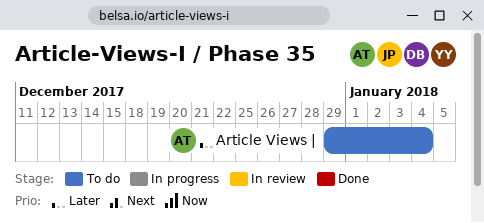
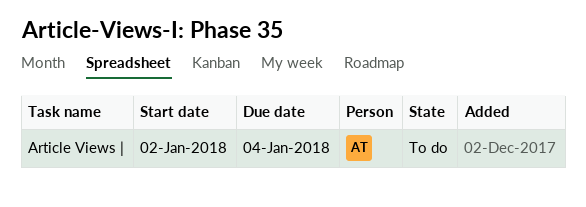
Article Views |, start: Dec 29 -> Jan 2

